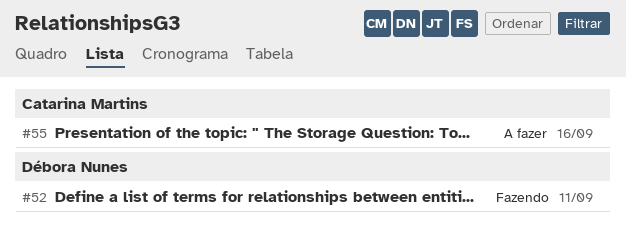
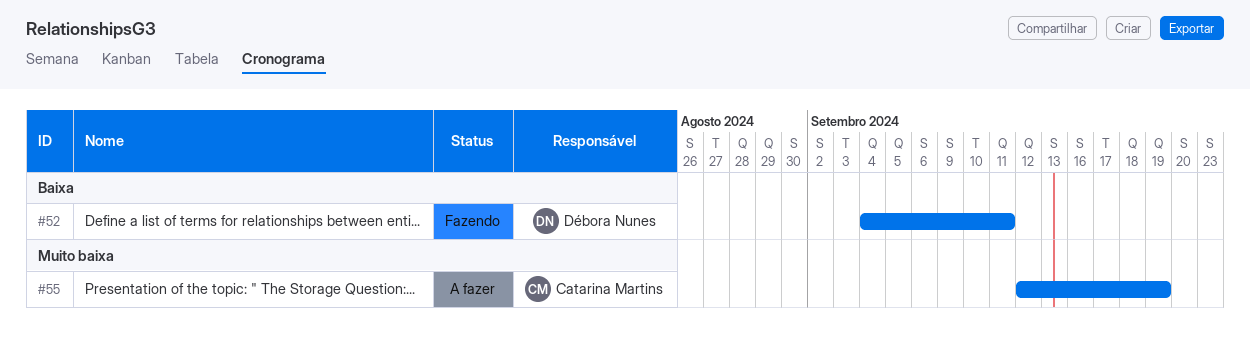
#55, due: Sep 16 -> Sep 19

